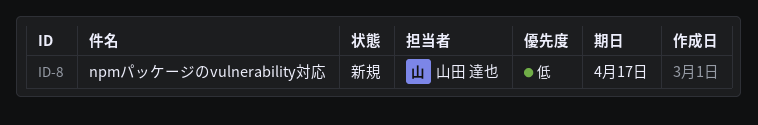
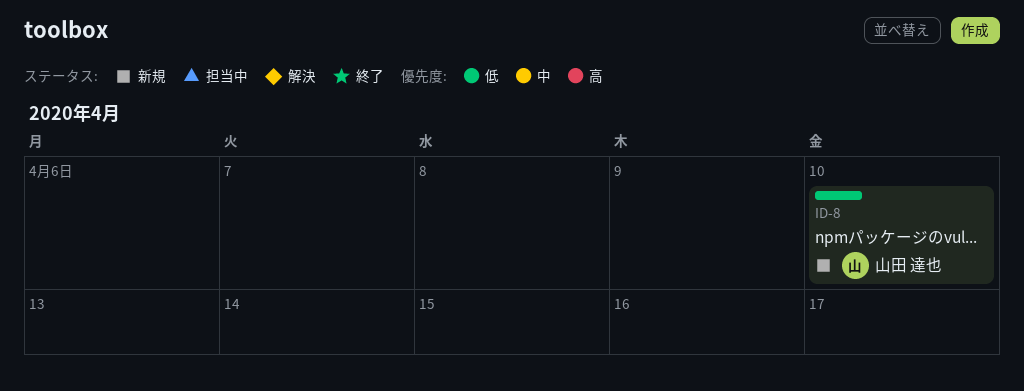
ID-8, due: Apr 17 -> Apr 10

